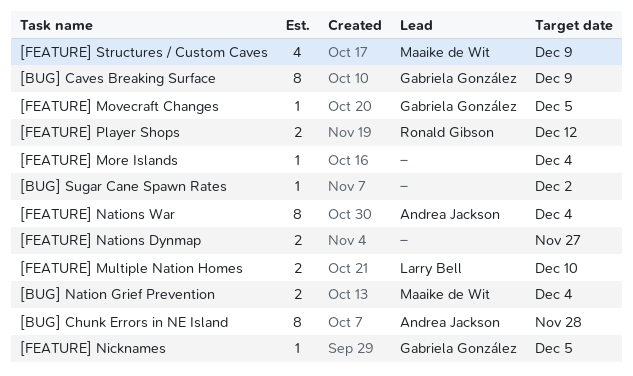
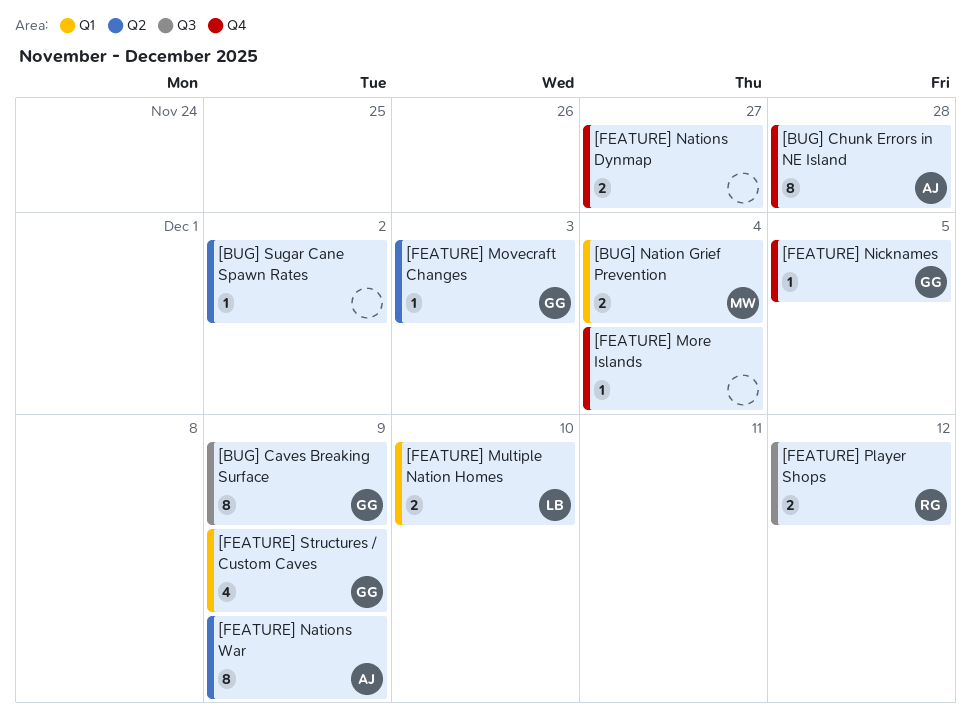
[FEATURE] Movecraft Changes, due: Dec 5 -> Dec 3
[FEATURE] Nations War, due: Dec 4 -> Dec 9
[FEATURE] Structures / Custom Caves, owner: Maaike de Wit -> Gabriela González

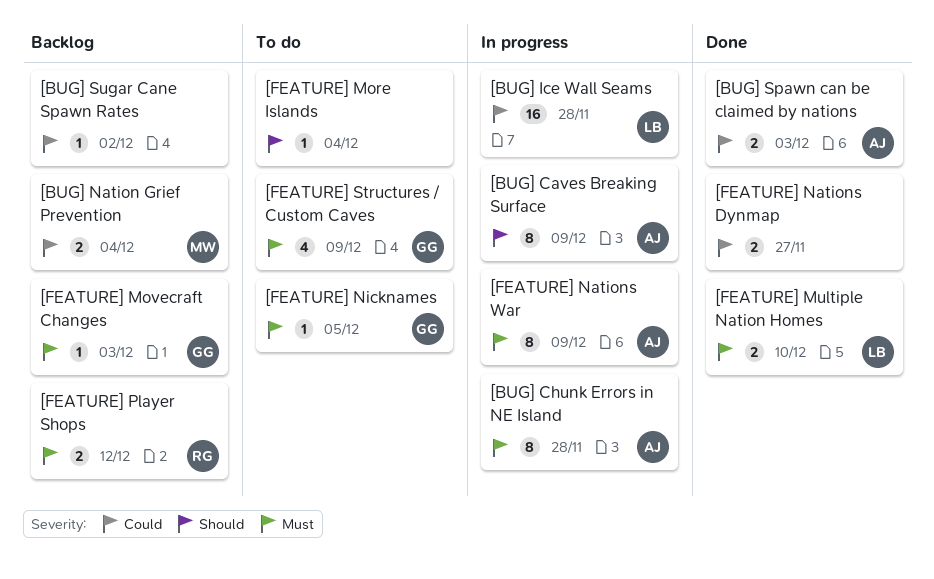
[BUG] Caves Breaking Surface, owner: GG -> AJ
[BUG] Ice Wall Seams: none -> present
[BUG] Spawn can be claimed by nations: none -> present

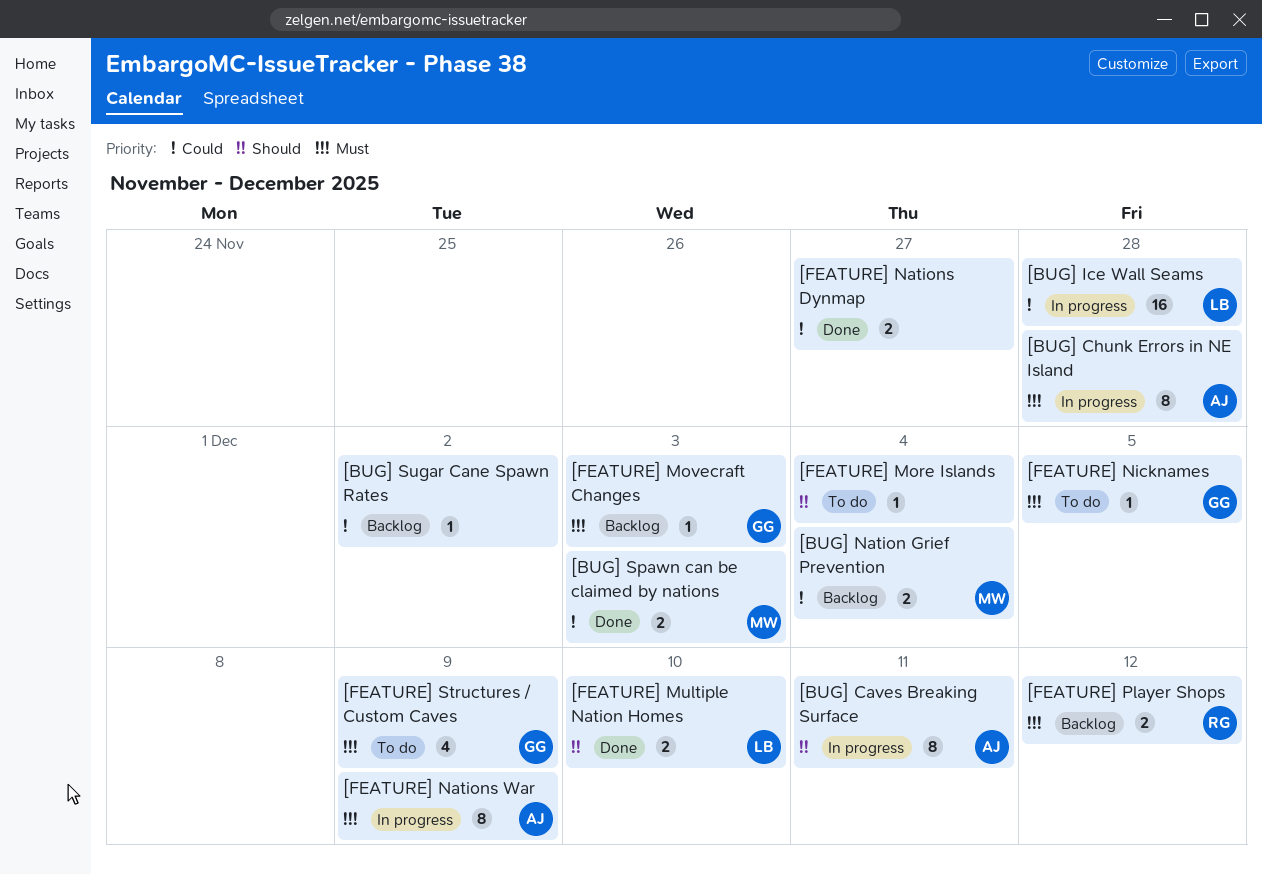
[BUG] Caves Breaking Surface, due: Dec 9 -> Dec 11
[BUG] Spawn can be claimed by nations, owner: AJ -> MW
[FEATURE] Multiple Nation Homes, priority: Must -> Should

